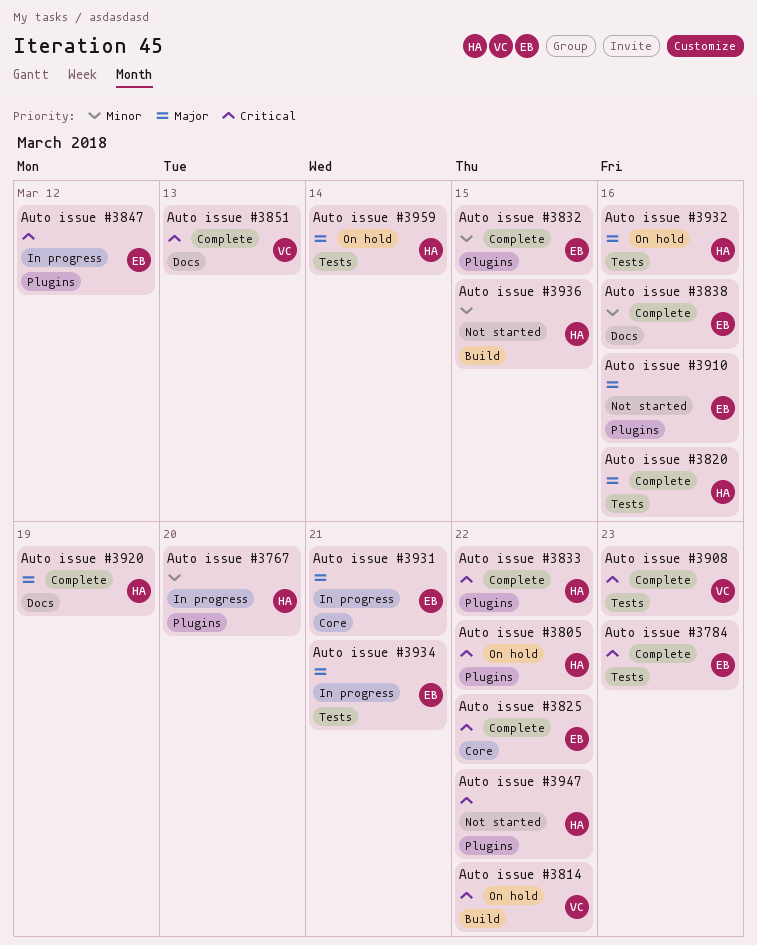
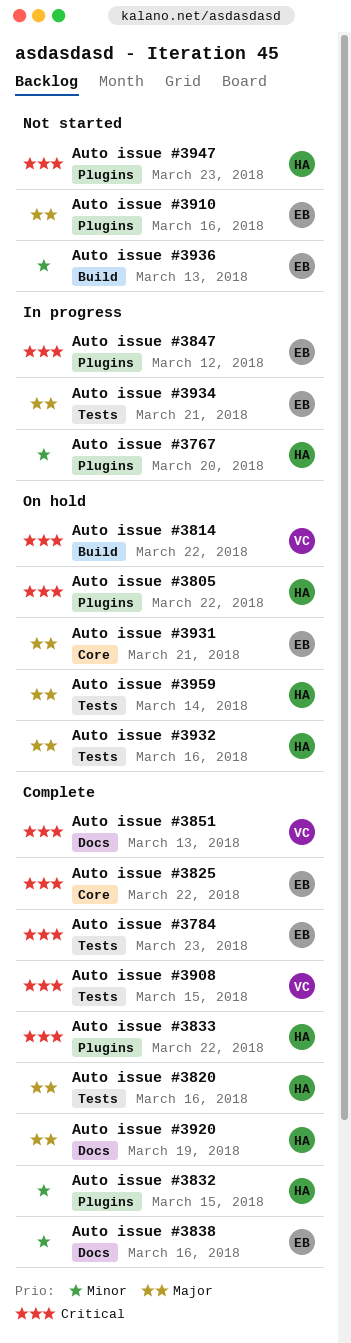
Auto issue #3832, owner: EB -> HA
Auto issue #3908, due: Mar 23 -> Mar 15
Auto issue #3931, status: In progress -> On hold
Auto issue #3936, owner: HA -> EB
Auto issue #3936, due: Mar 15 -> Mar 13
Auto issue #3947, due: Mar 22 -> Mar 23

